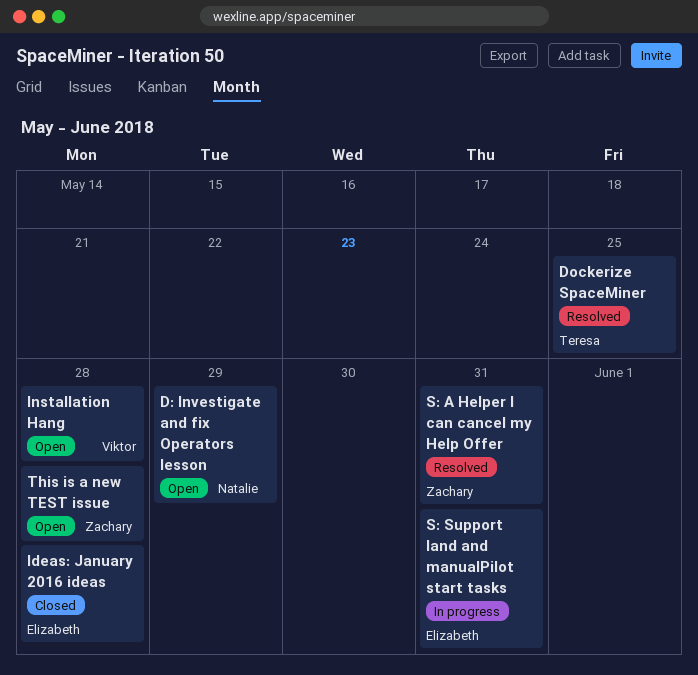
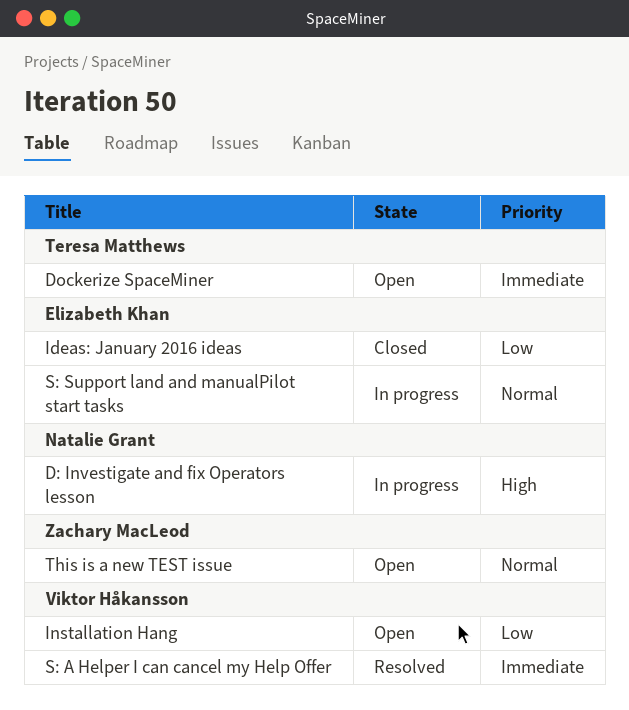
D: Investigate and fix Operators lesson, status: Open -> In progress
Dockerize SpaceMiner, status: Resolved -> Open
S: A Helper I can cancel my Help Offer, owner: Zachary MacLeod -> Viktor Håkansson

